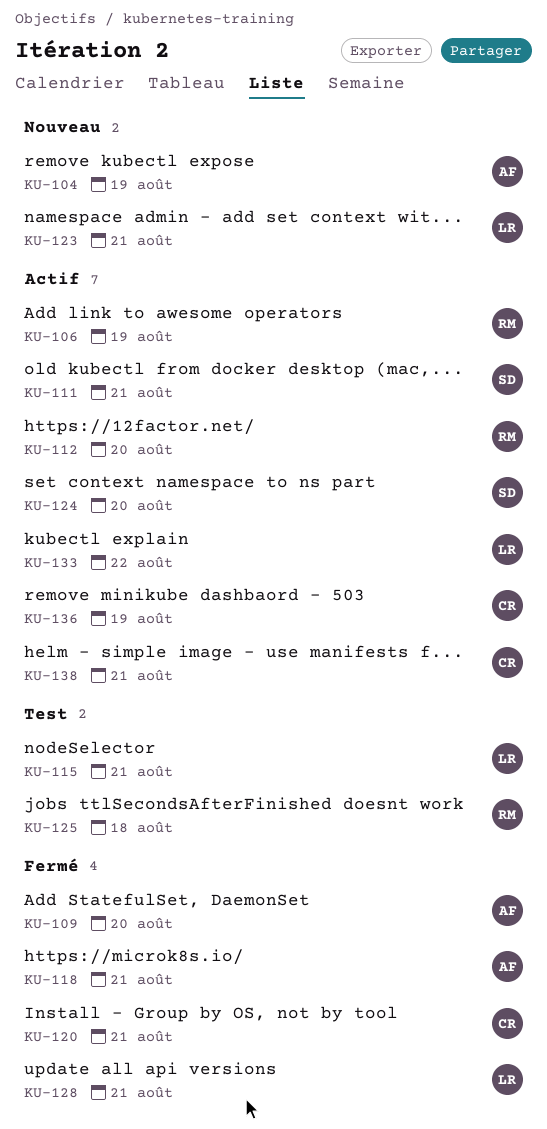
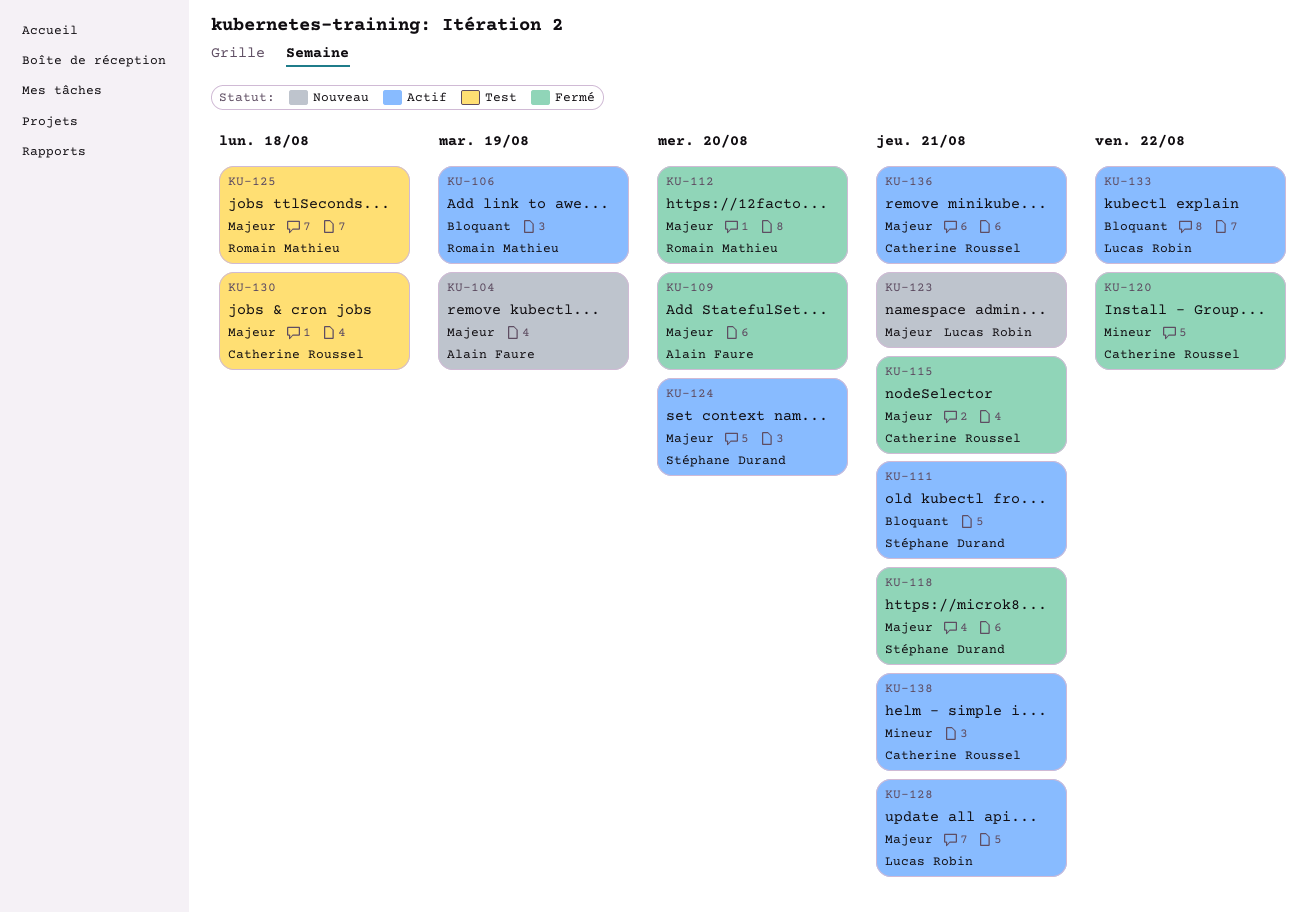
KU-112, status: Actif -> Fermé
KU-115, status: Test -> Fermé
KU-115, owner: Lucas Robin -> Catherine Roussel
KU-118, owner: Alain Faure -> Stéphane Durand
KU-120, due: Aug 21 -> Aug 22
KU-128, status: Fermé -> Actif
KU-130: none -> present
KU-136, due: Aug 19 -> Aug 21

